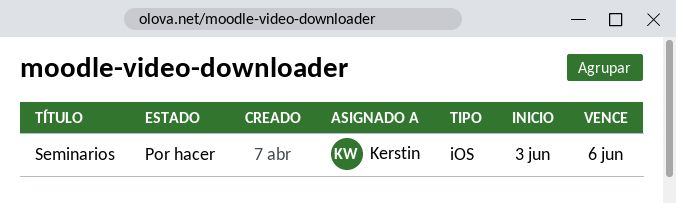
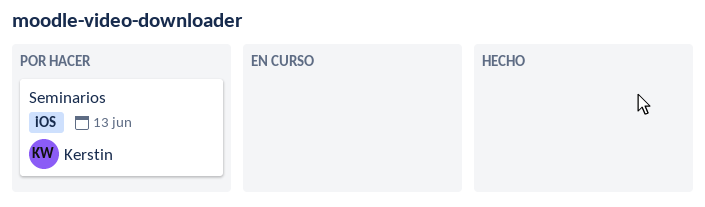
Seminarios, due: Jun 6 -> Jun 13

